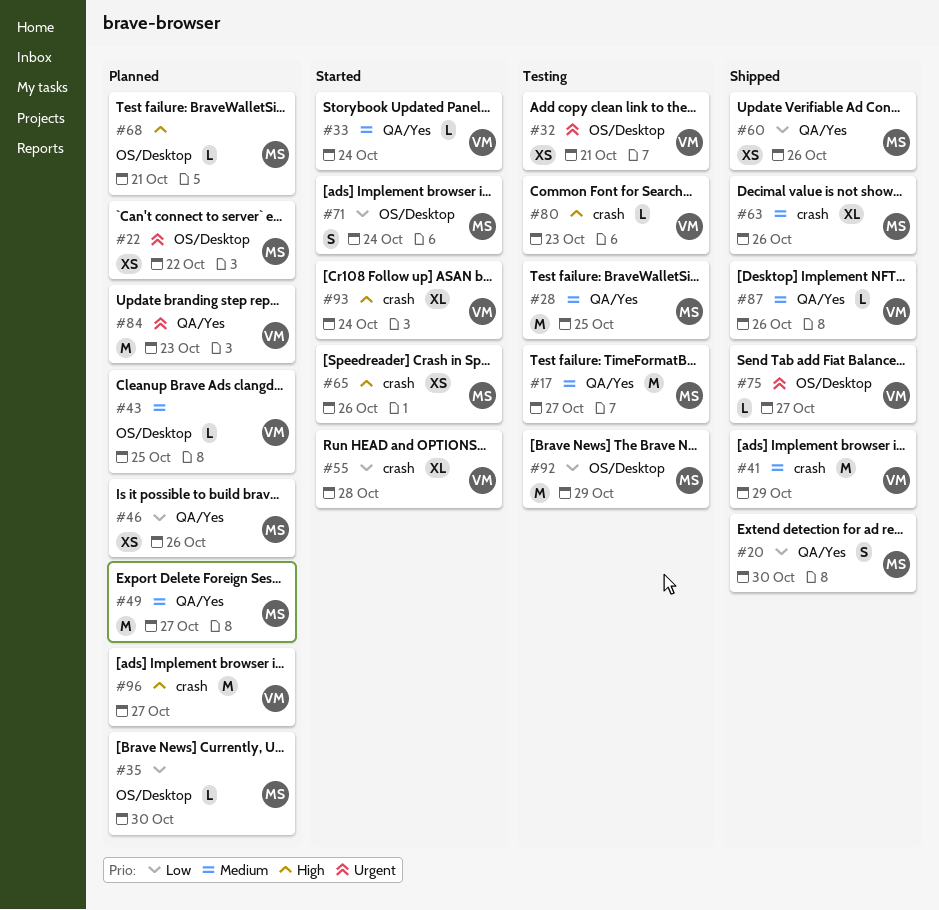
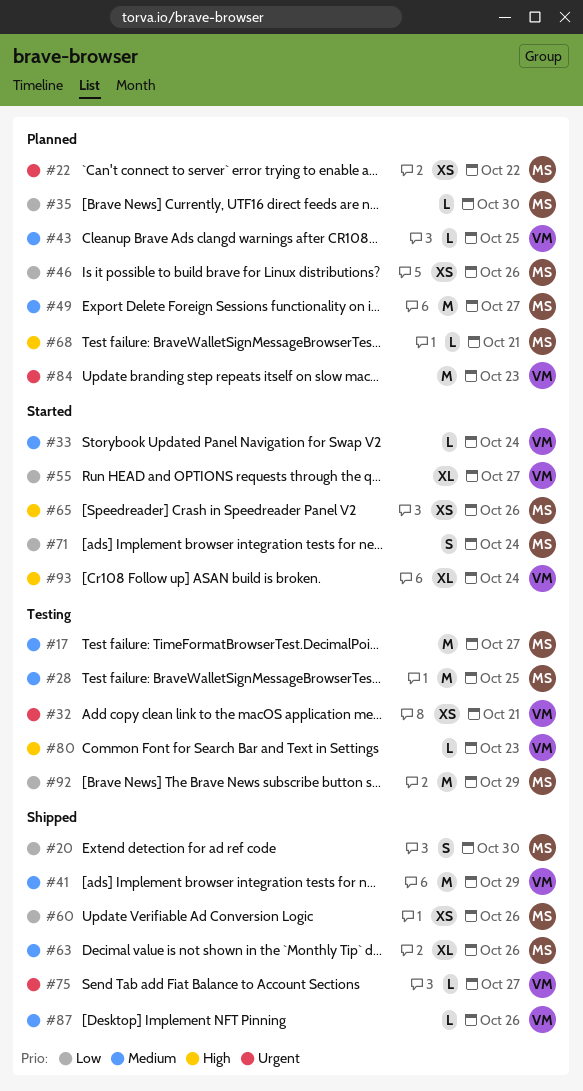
#55, due: Oct 28 -> Oct 27
#96: present -> none

